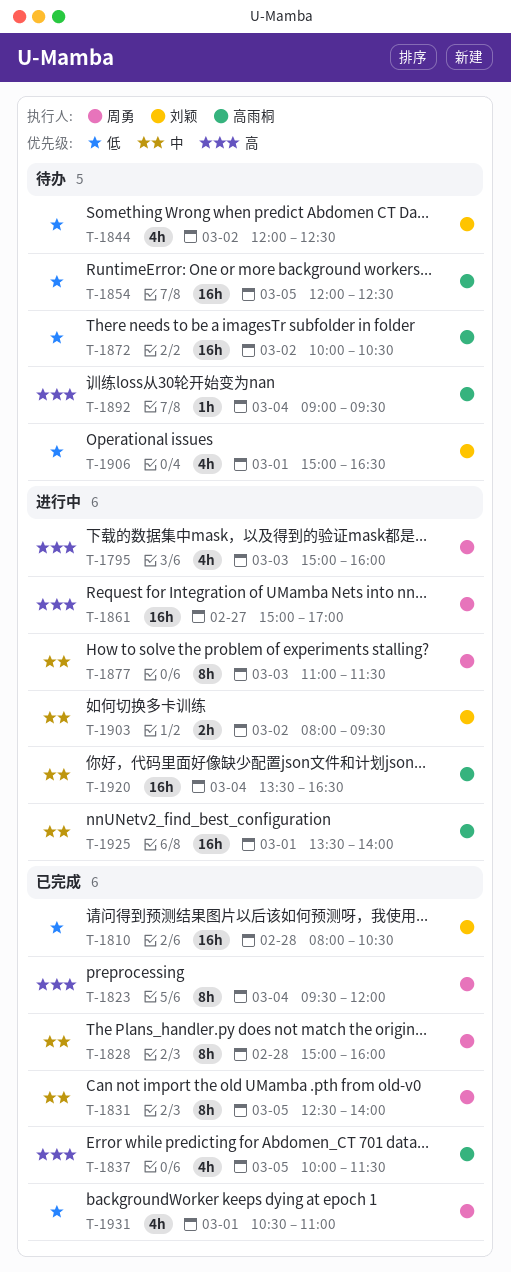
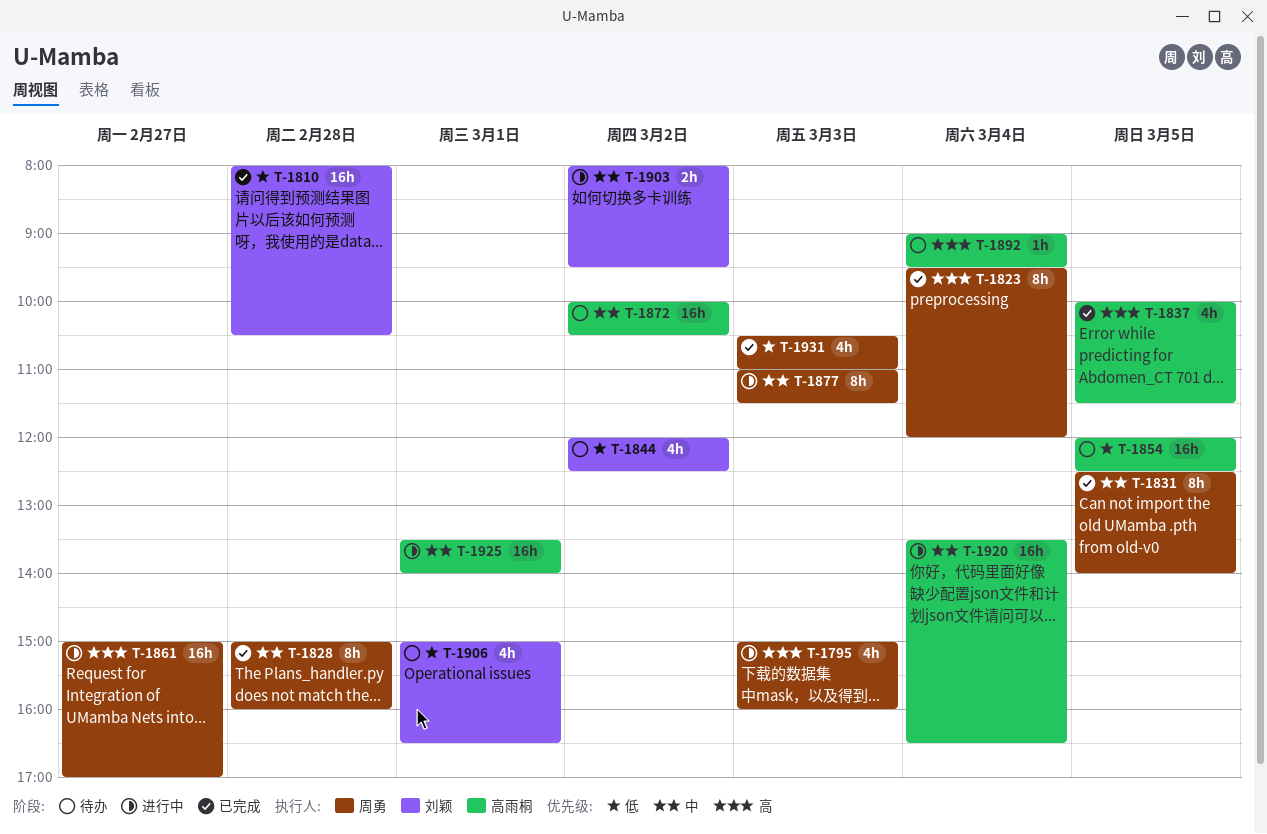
T-1872, priority: 低 -> 中
T-1931, day: Mar 1 -> Mar 3

